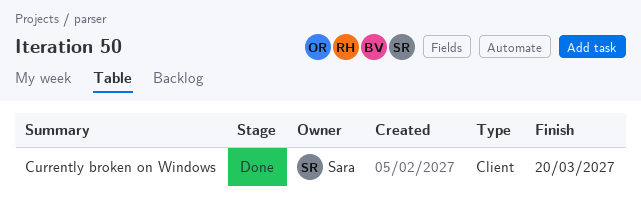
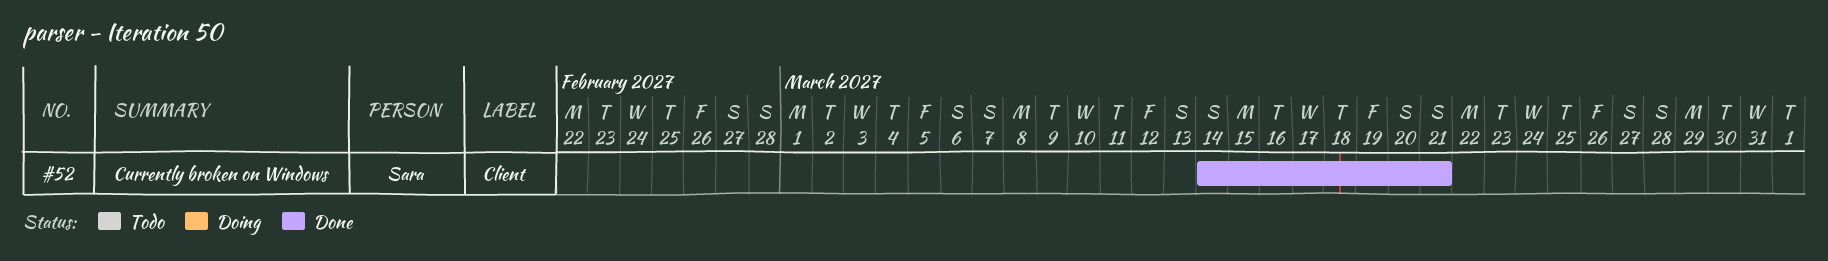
Currently broken on Windows, due: Mar 20 -> Mar 21

